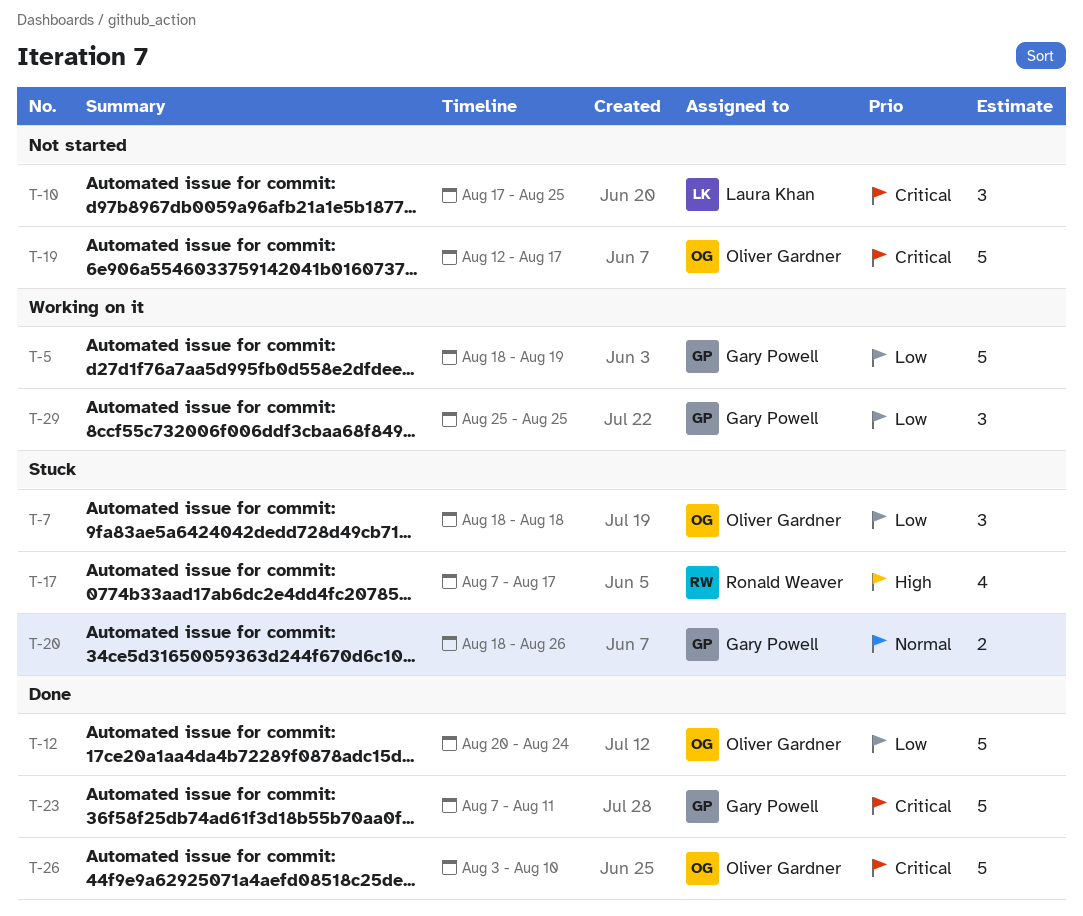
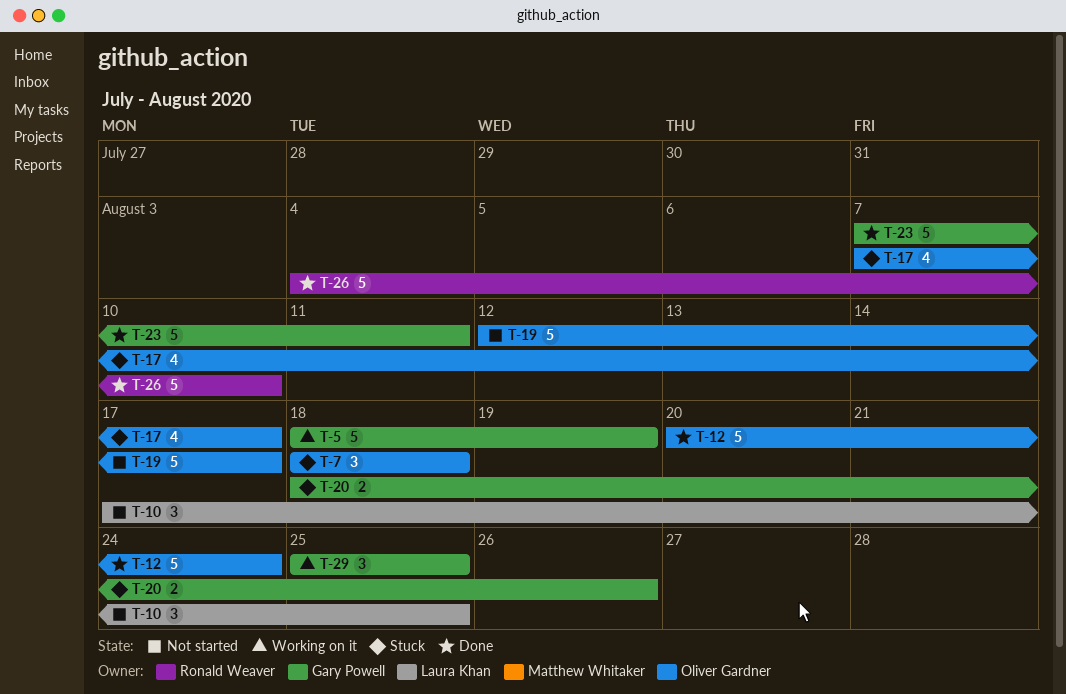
T-17, owner: Ronald Weaver -> Oliver Gardner
T-26, owner: Oliver Gardner -> Ronald Weaver
T-26, start: Aug 3 -> Aug 4

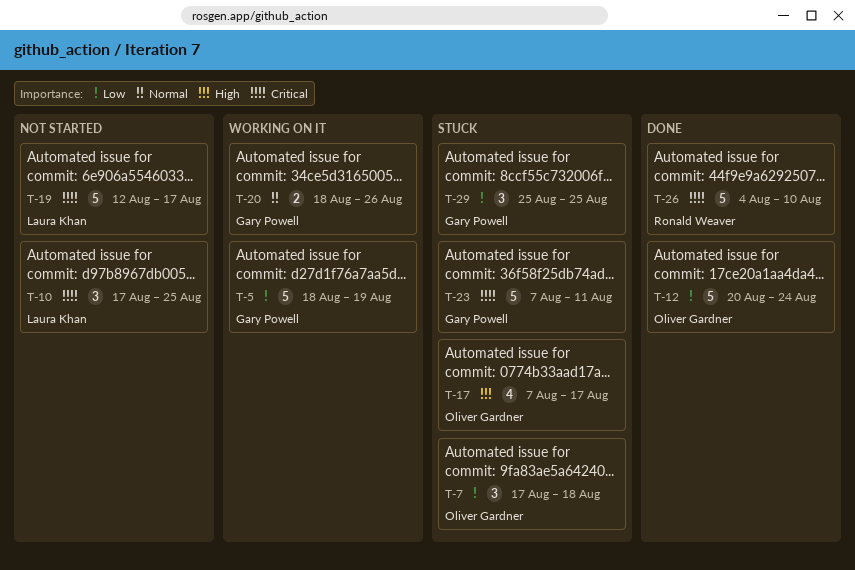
T-7, start: Aug 18 -> Aug 17
T-19, owner: Oliver Gardner -> Laura Khan
T-20, status: Stuck -> Working on it
T-23, status: Done -> Stuck
T-29, status: Working on it -> Stuck

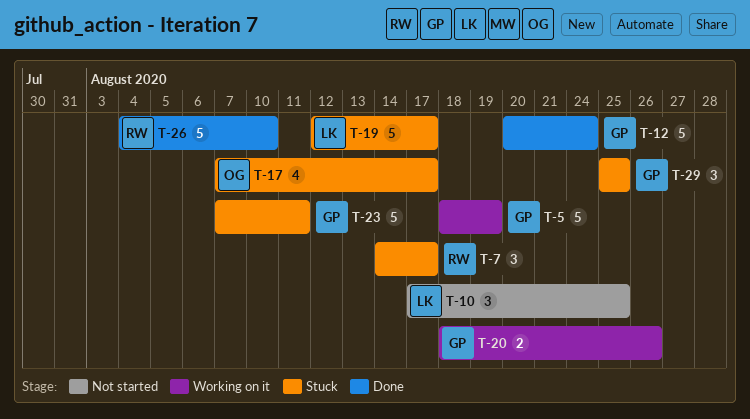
T-7, owner: Oliver Gardner -> Ronald Weaver
T-7, start: Aug 17 -> Aug 14
T-7, due: Aug 18 -> Aug 17
T-12, owner: Oliver Gardner -> Gary Powell
T-19, status: Not started -> Stuck

